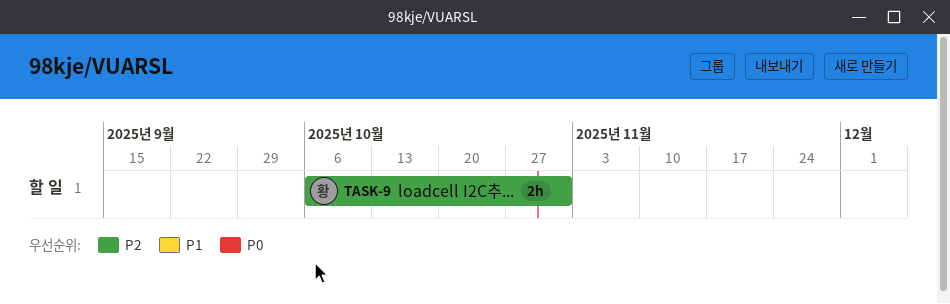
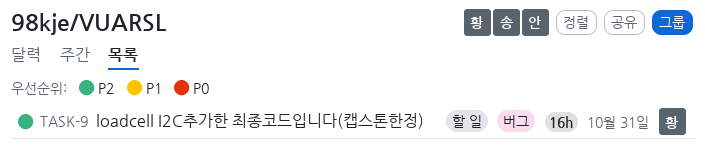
TASK-9, estimate: 2h -> 16h

